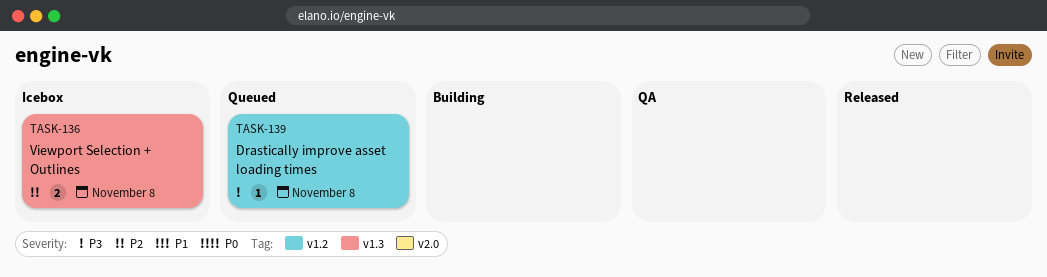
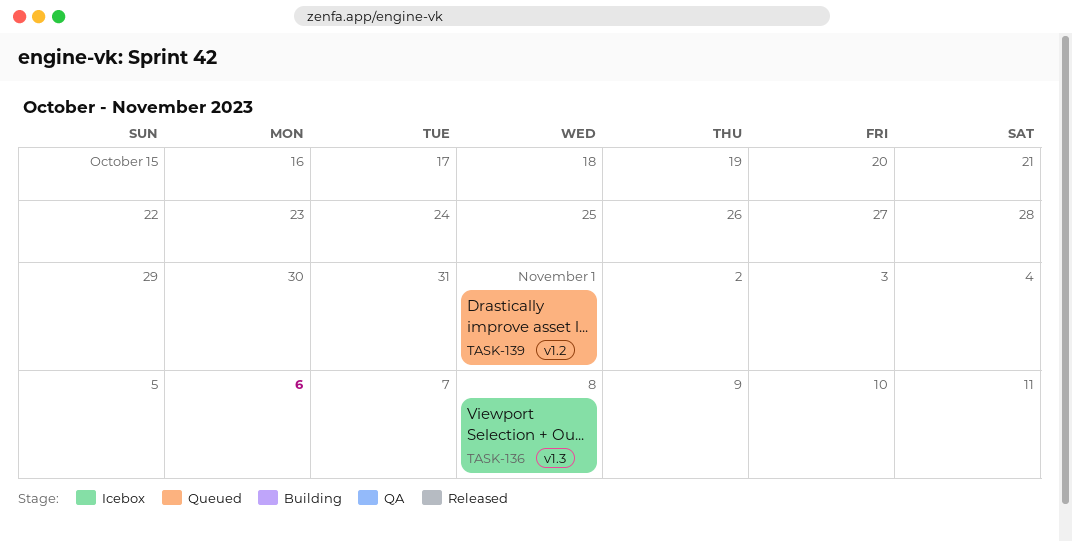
TASK-139, due: Nov 8 -> Nov 1

